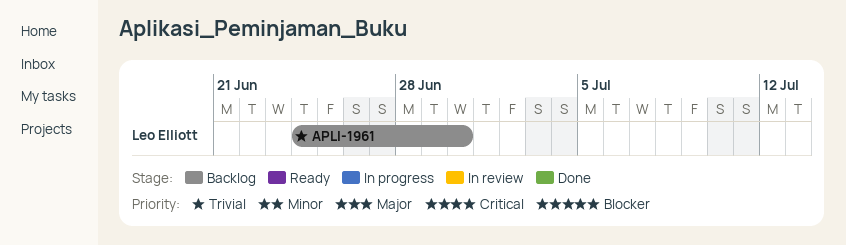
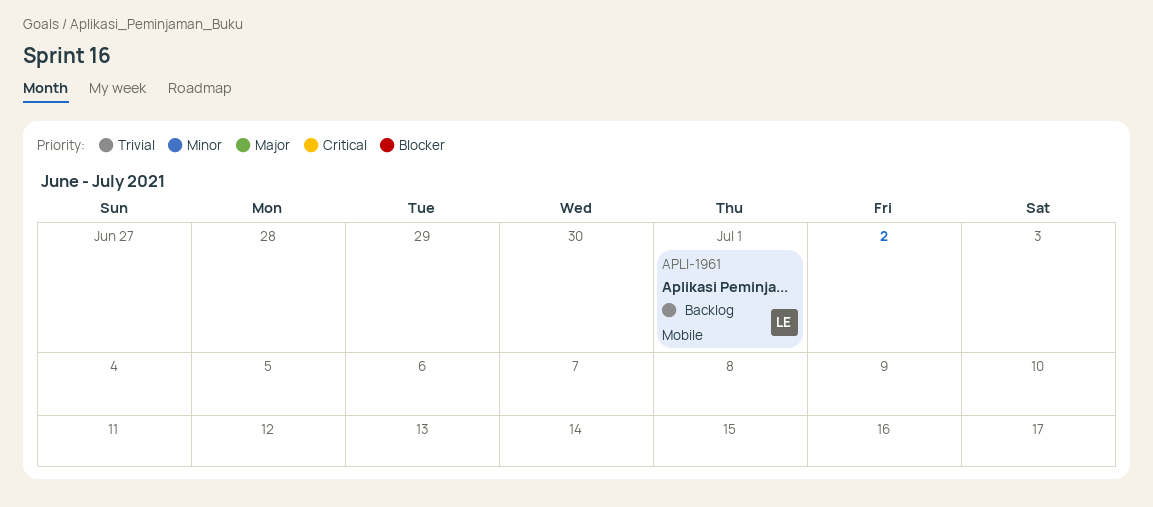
APLI-1961, due: Jun 30 -> Jul 1

